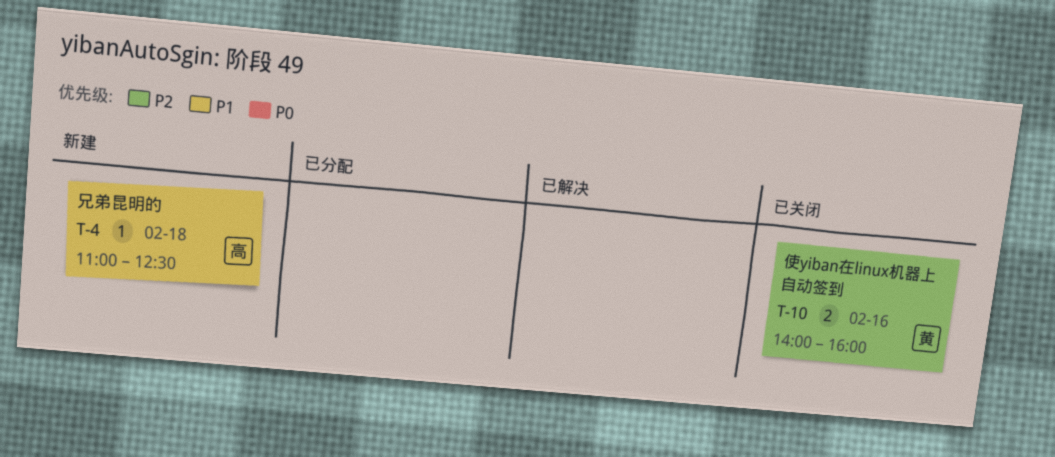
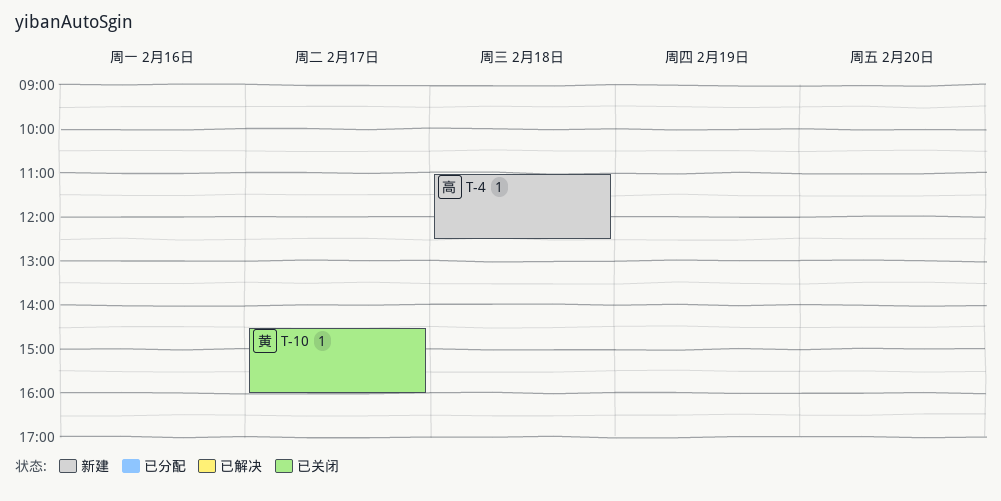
T-10, estimate: 2 -> 1
T-10, day: Feb 16 -> Feb 17
T-10, begins: 14:00 -> 14:30

